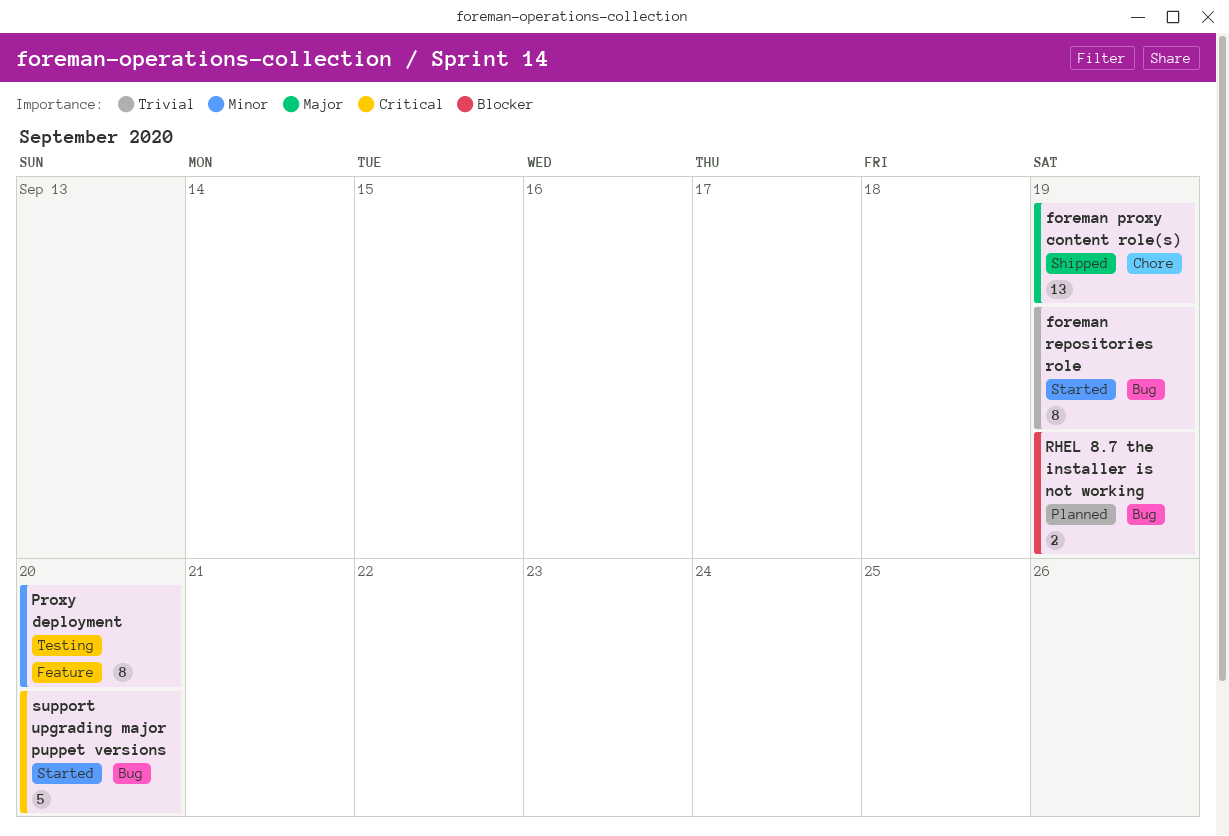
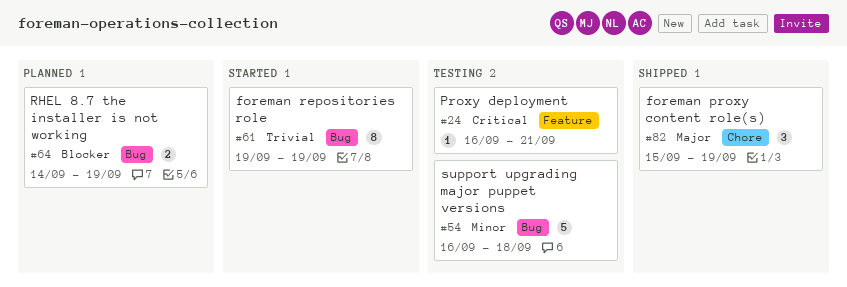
foreman proxy content role(s), estimate: 13 -> 3
Proxy deployment, priority: Minor -> Critical
Proxy deployment, estimate: 8 -> 1
Proxy deployment, due: Sep 20 -> Sep 21
support upgrading major puppet versions, status: Started -> Testing
support upgrading major puppet versions, priority: Critical -> Minor
support upgrading major puppet versions, due: Sep 20 -> Sep 18

